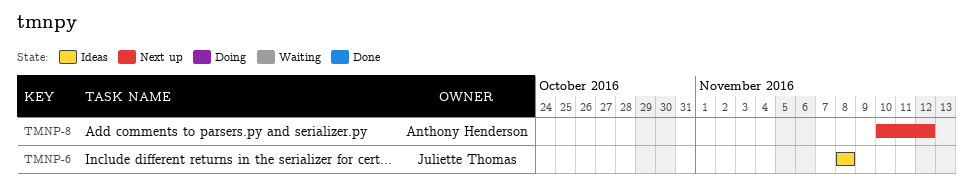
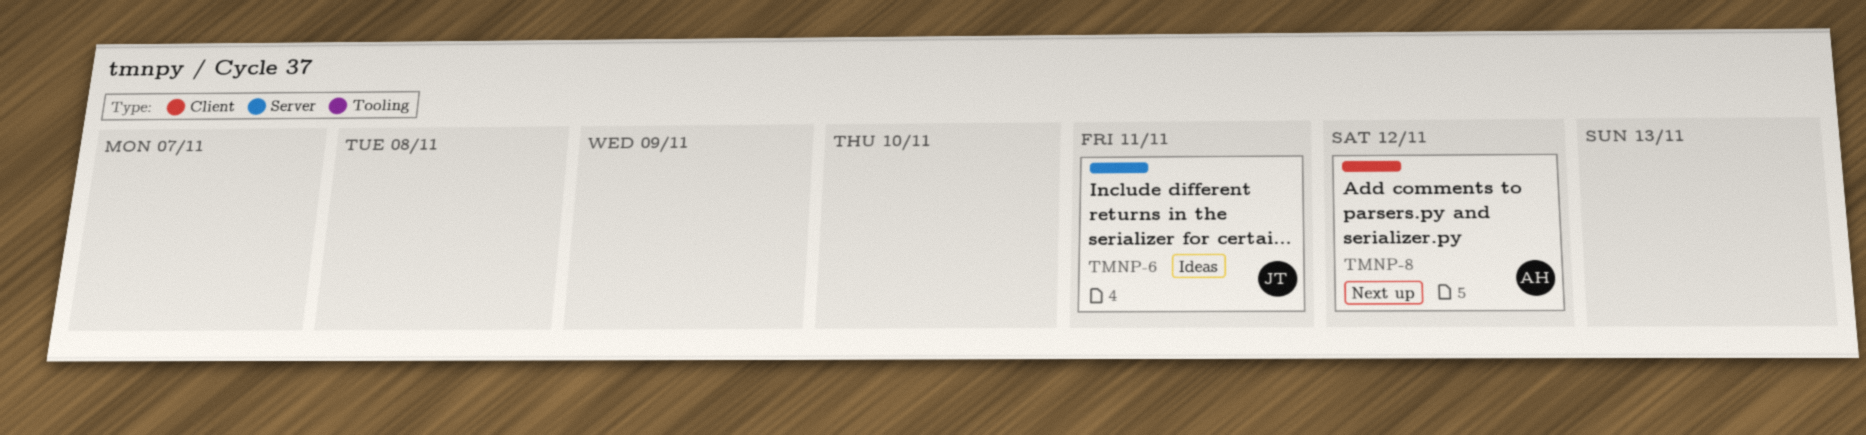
TMNP-6, due: Nov 8 -> Nov 11

